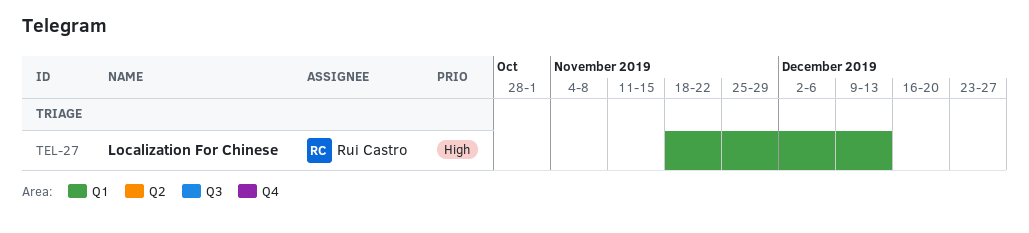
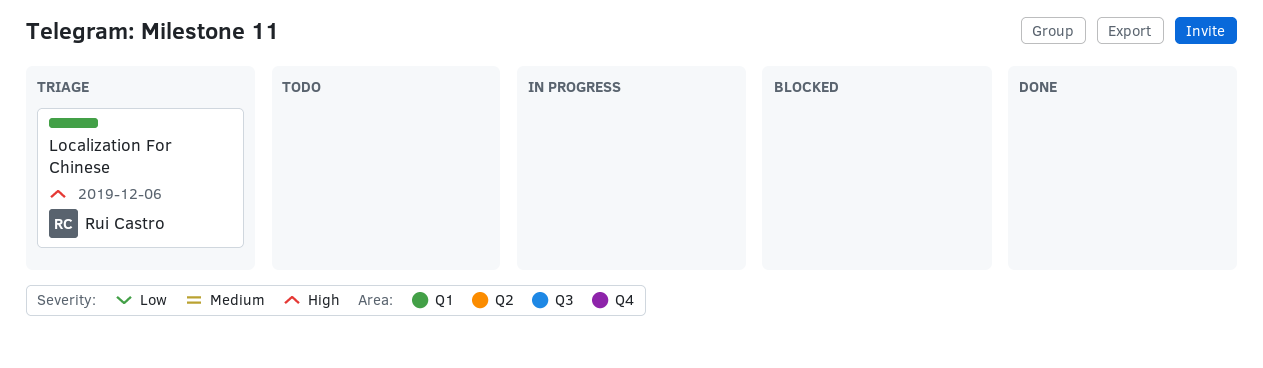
Localization For Chinese, due: Dec 13 -> Dec 6

